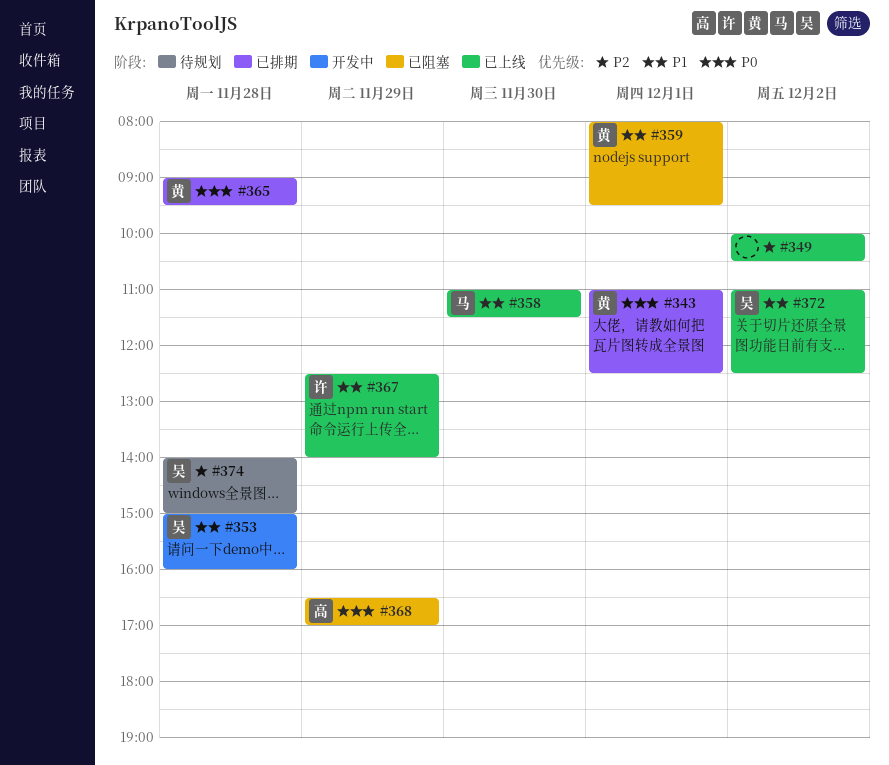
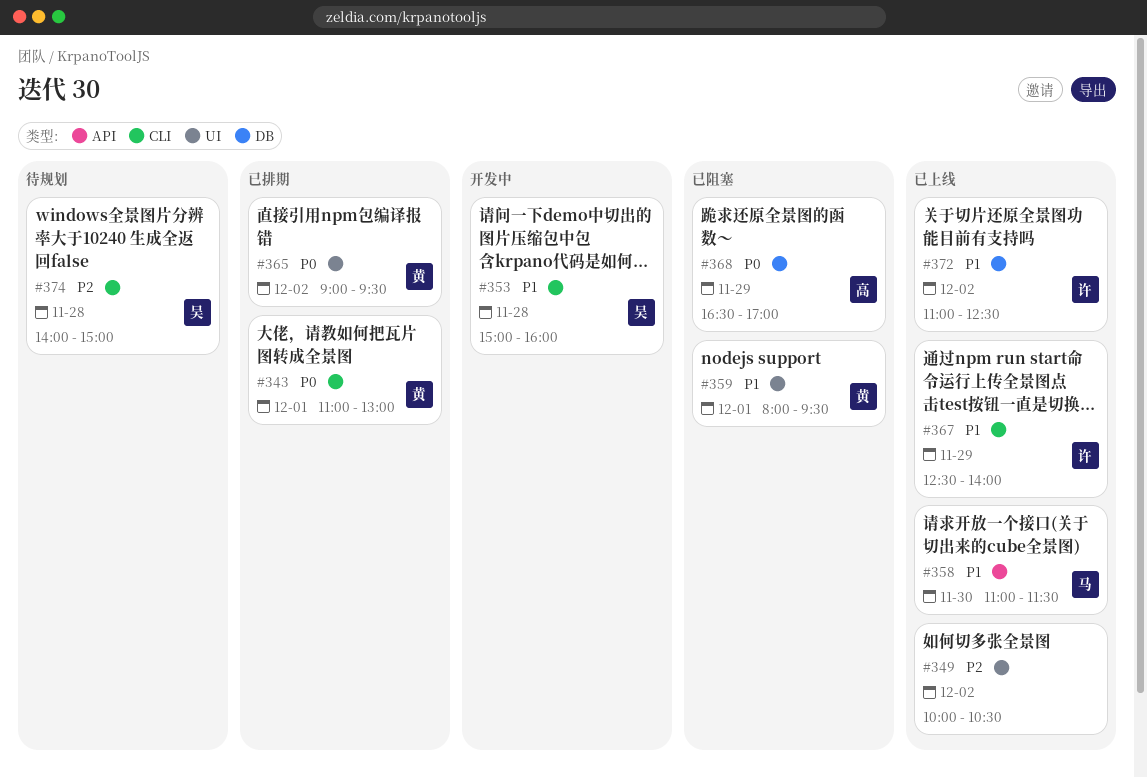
#343, ends: 12:30 -> 13:00
#365, day: Nov 28 -> Dec 2
#372, owner: 吴 -> 许

